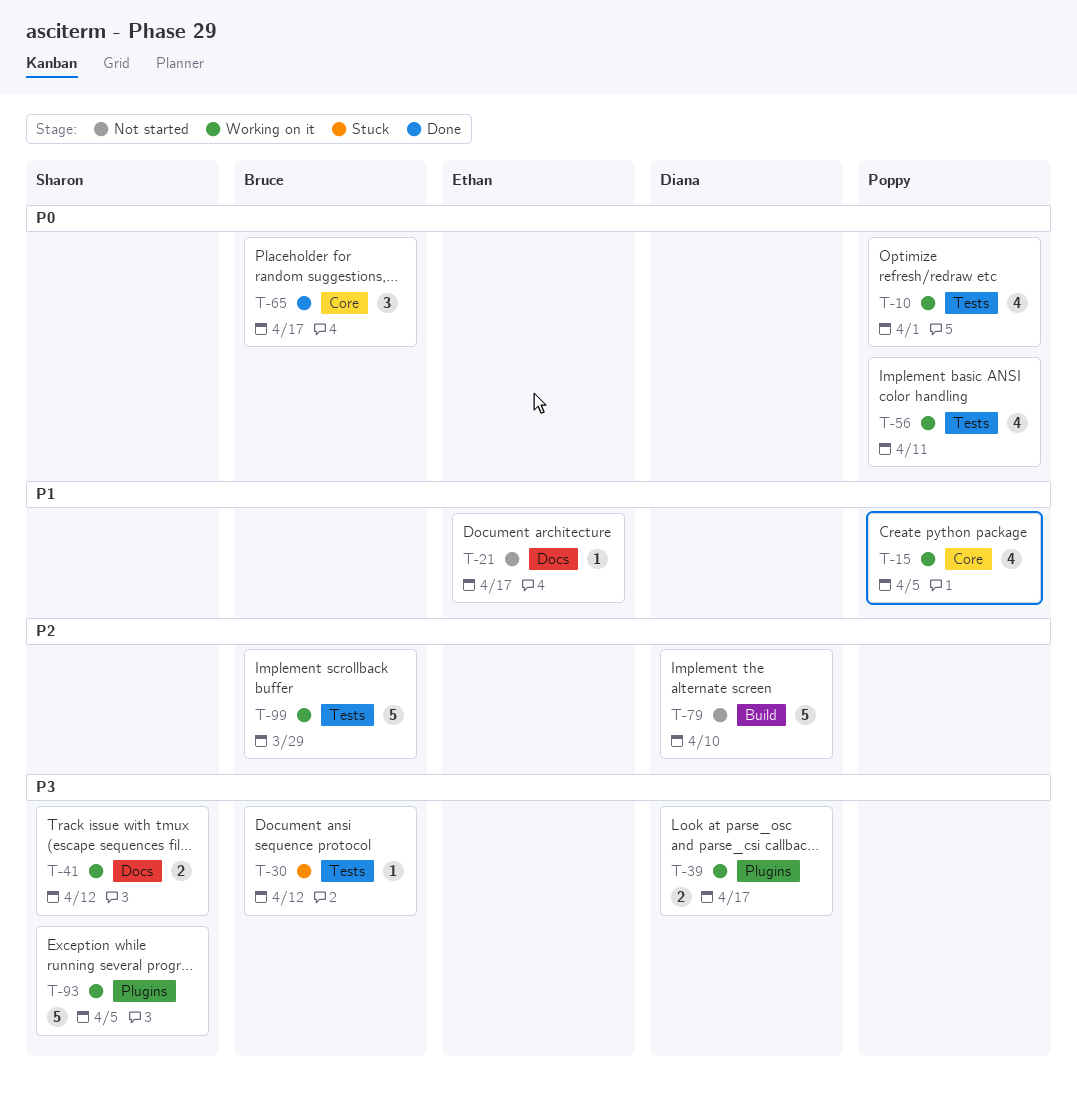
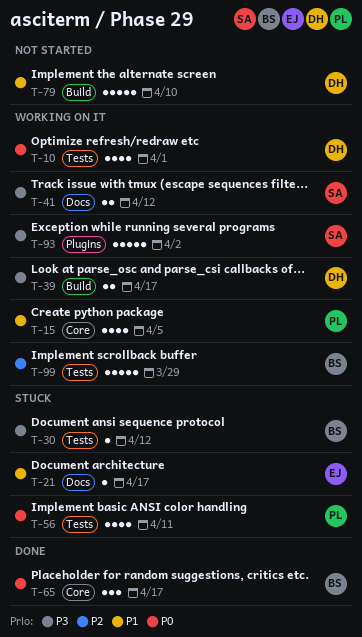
T-10, owner: Poppy -> Diana
T-21, status: Not started -> Stuck
T-39, label: Plugins -> Build
T-56, status: Working on it -> Stuck
T-79, priority: P2 -> P1
T-93, due: Apr 5 -> Apr 2

